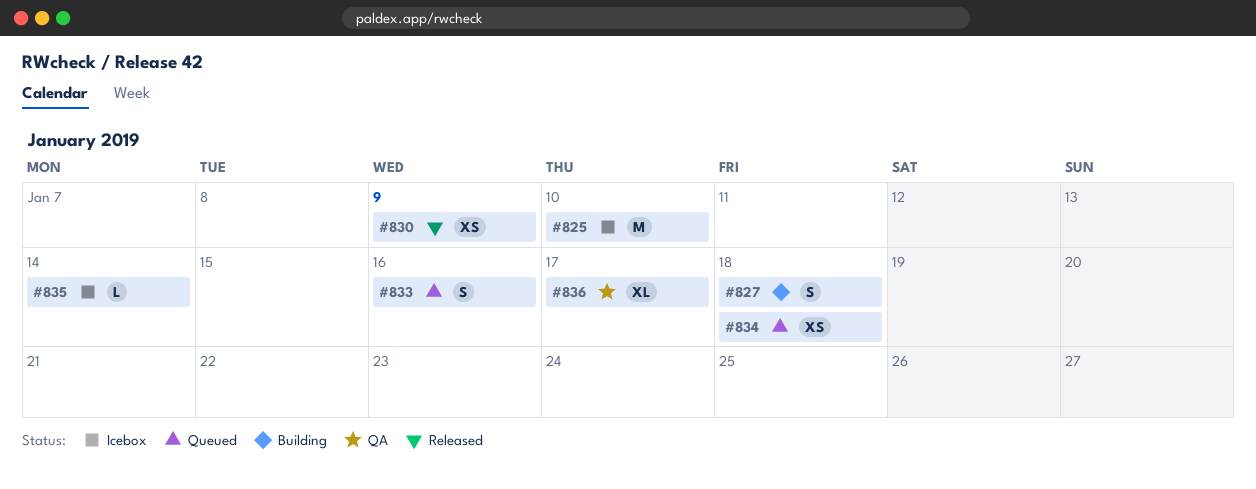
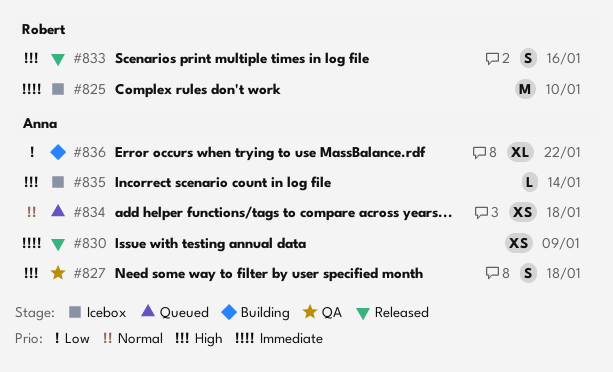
#827, status: Building -> QA
#833, status: Queued -> Released
#836, status: QA -> Building
#836, due: Jan 17 -> Jan 22

